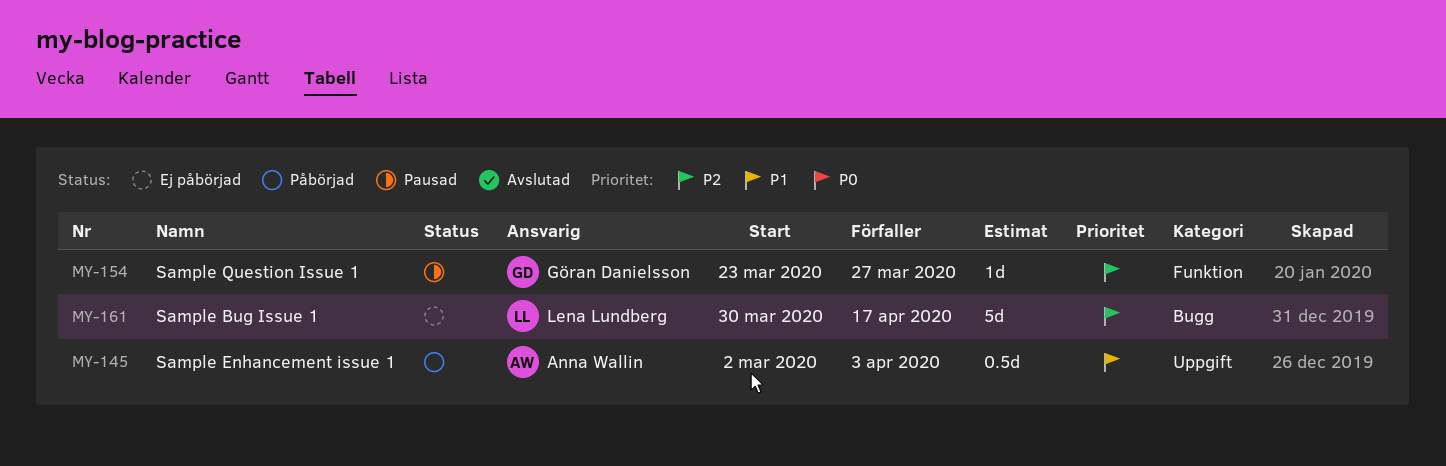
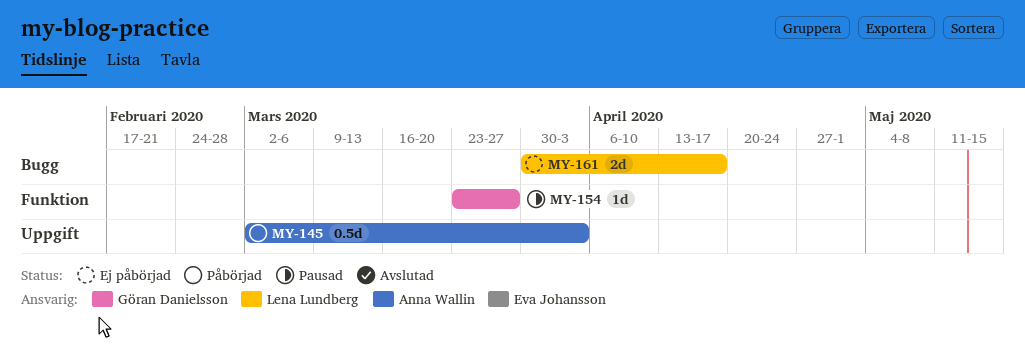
MY-161, estimate: 5d -> 2d

